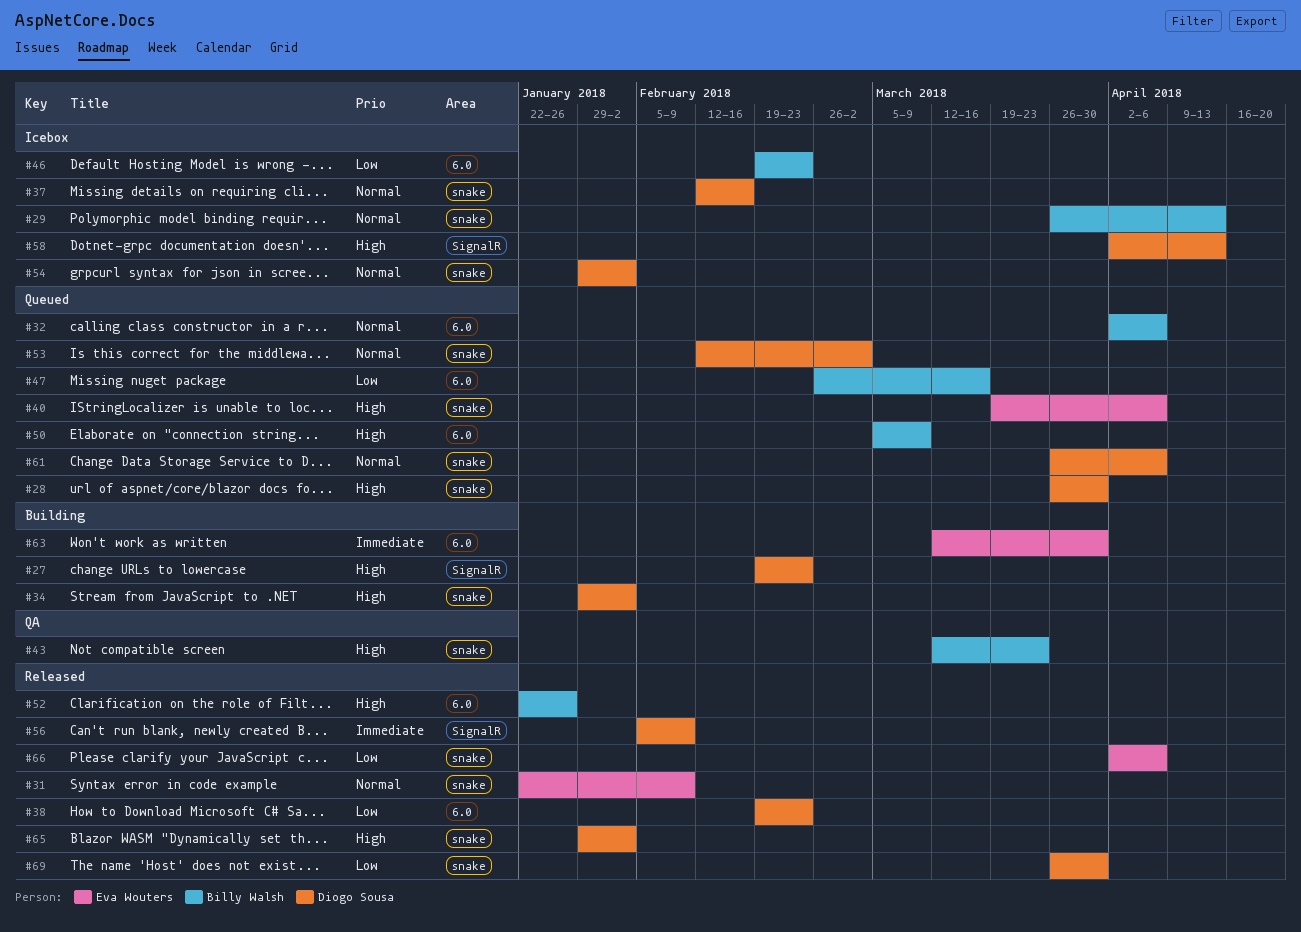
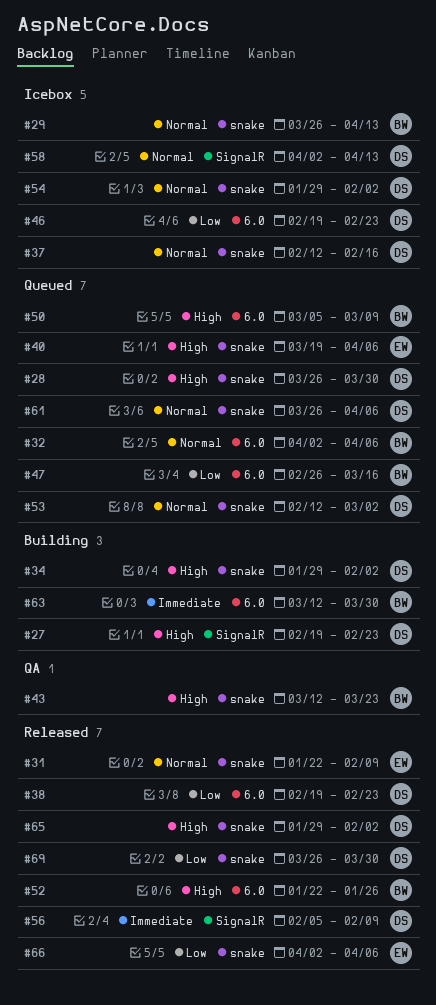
#46, owner: Billy Walsh -> Diogo Sousa
#58, priority: High -> Normal
#63, owner: Eva Wouters -> Billy Walsh

